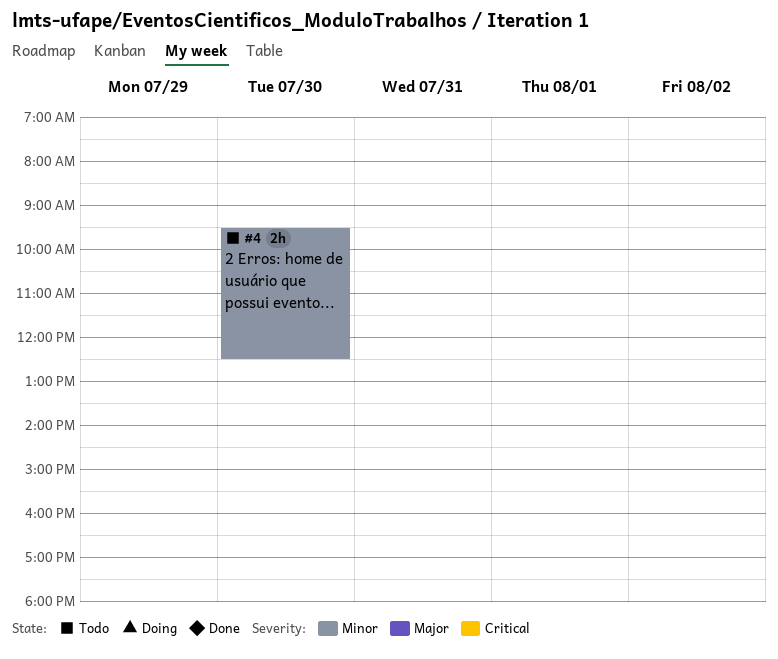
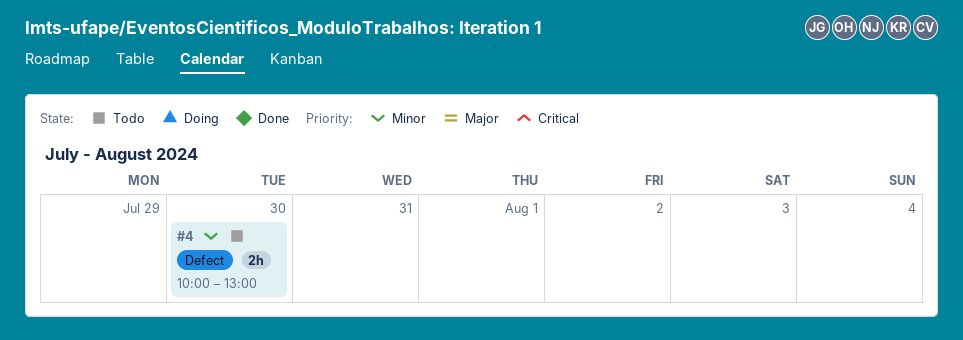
#4, begins: 09:30 -> 10:00
#4, ends: 12:30 -> 13:00

